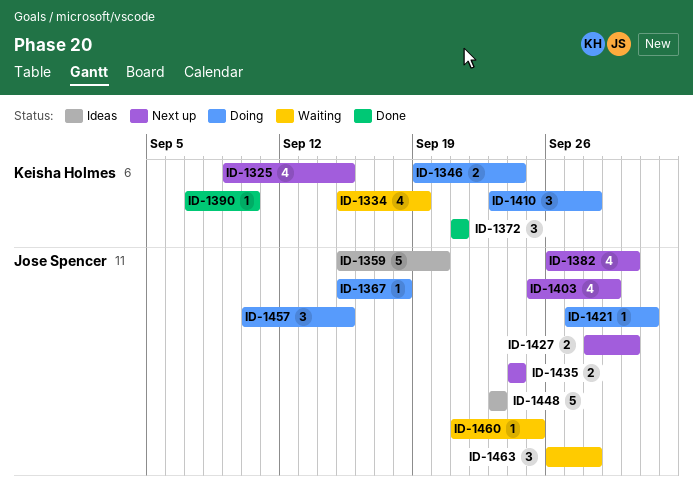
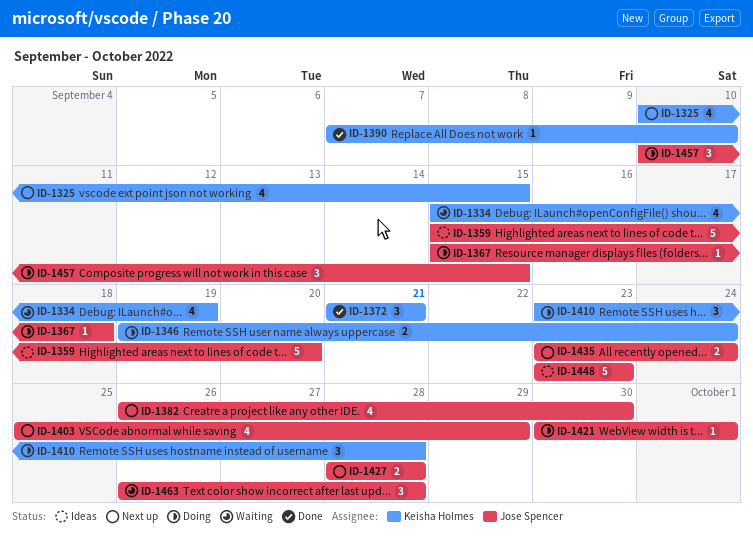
ID-1325, start: Sep 9 -> Sep 10
ID-1421, start: Sep 27 -> Sep 30
ID-1427, due: Sep 30 -> Sep 28
ID-1435, start: Sep 24 -> Sep 23
ID-1460: present -> none

